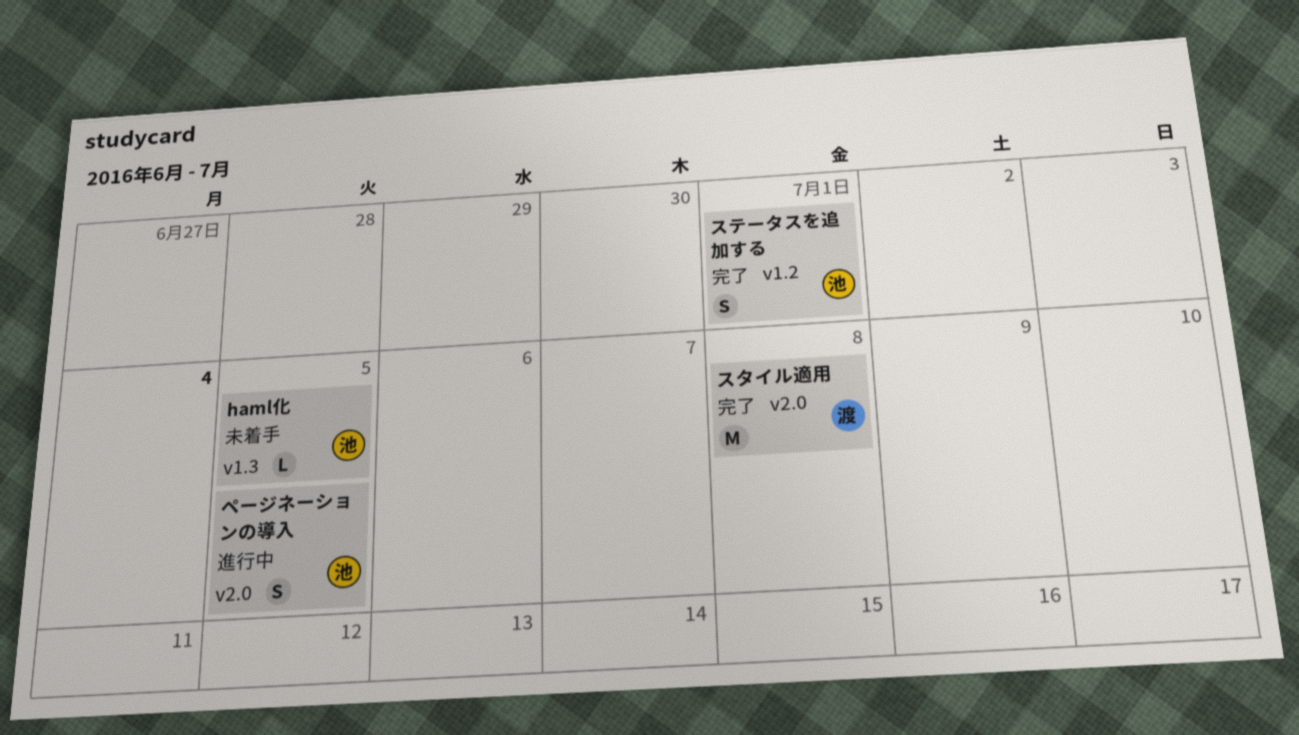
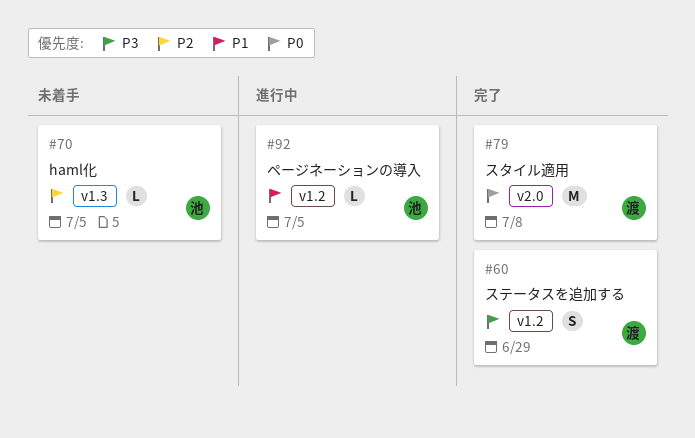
ステータスを追加する, owner: 池 -> 渡
ステータスを追加する, due: Jul 1 -> Jun 29
ページネーションの導入, label: v2.0 -> v1.2
ページネーションの導入, estimate: S -> L

